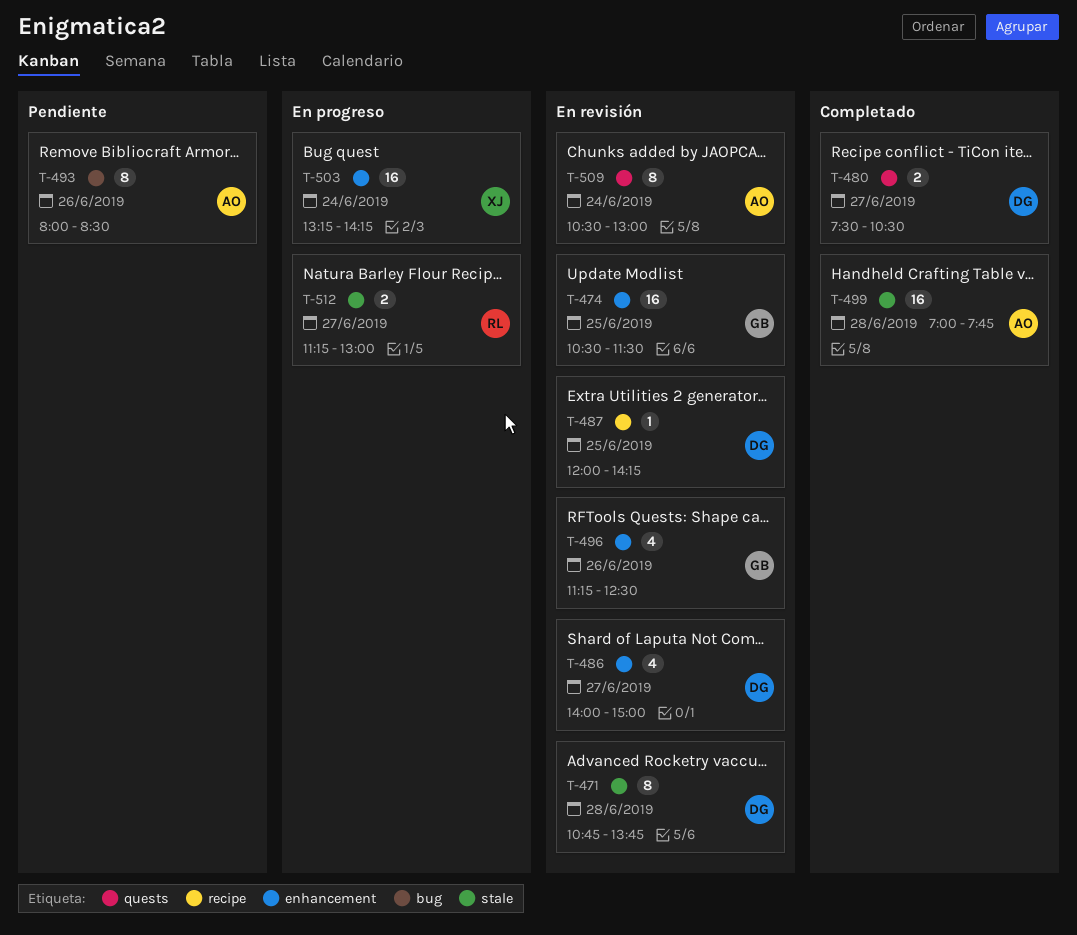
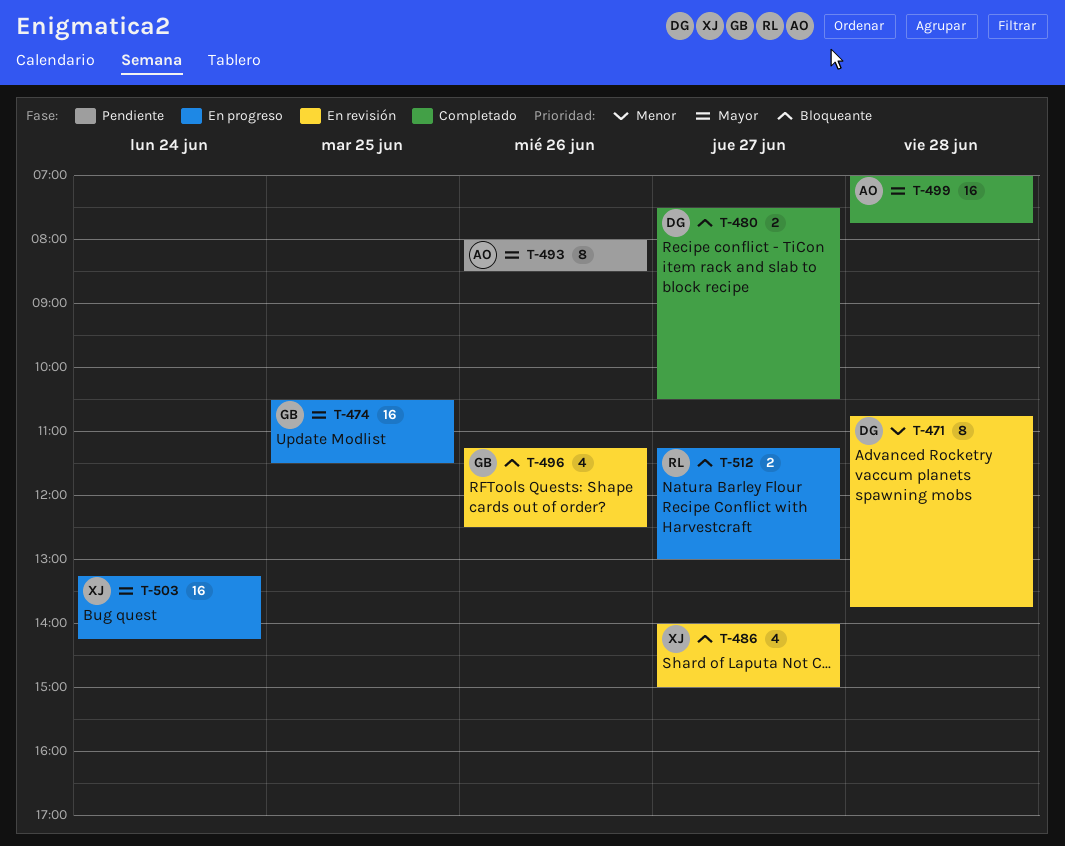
T-474, status: En revisión -> En progreso
T-486, owner: DG -> XJ
T-487: present -> none
T-509: present -> none

